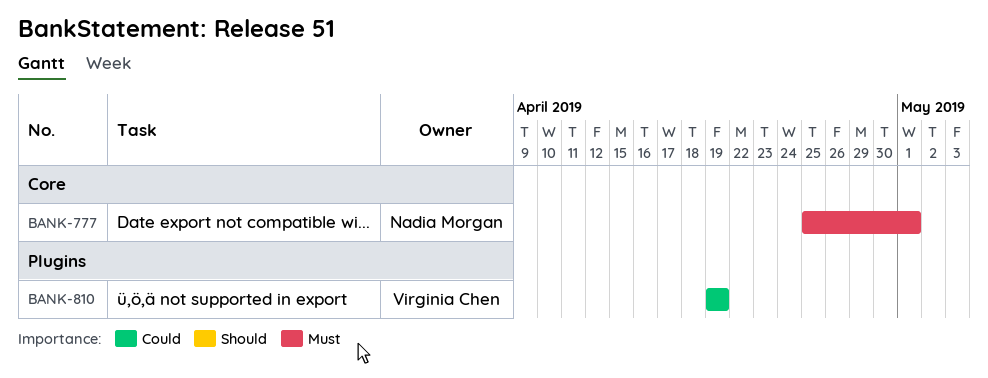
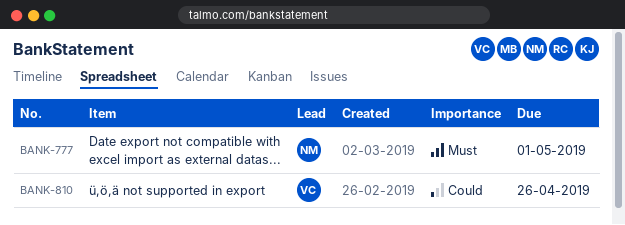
BANK-810, due: Apr 19 -> Apr 26

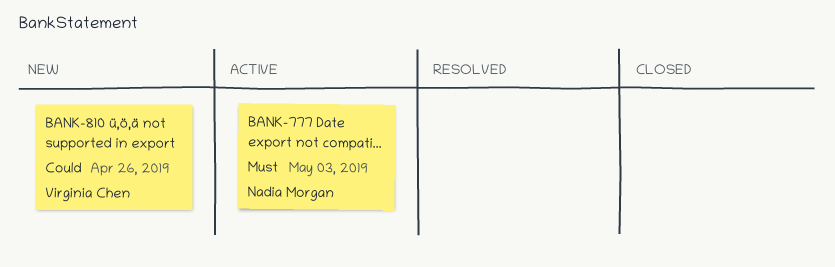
BANK-777, due: May 1 -> May 3

